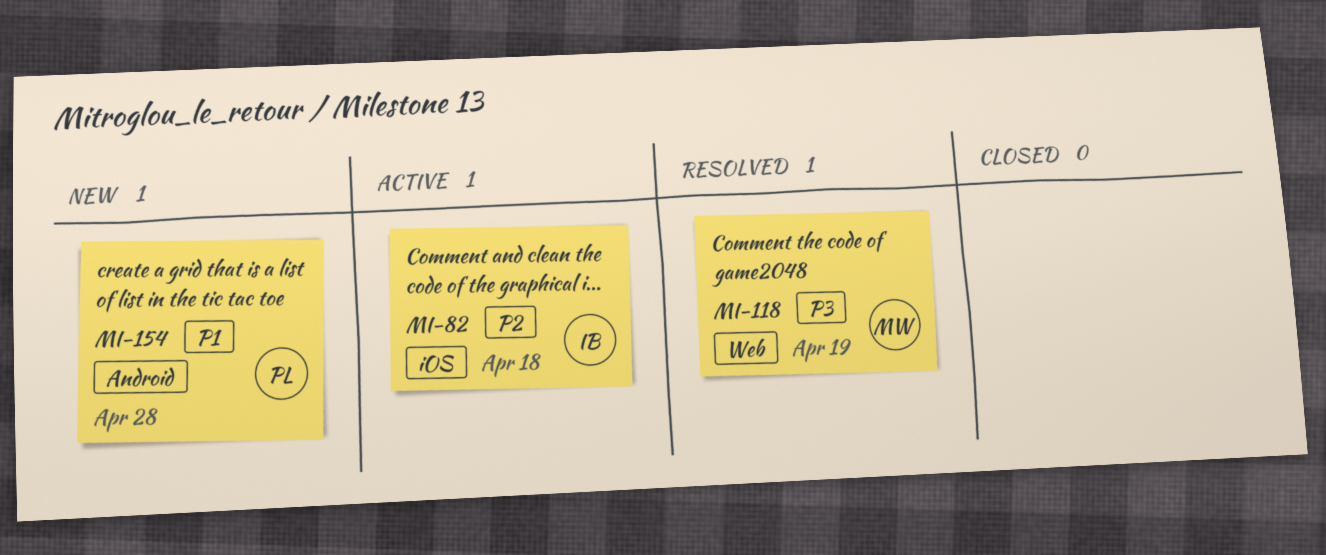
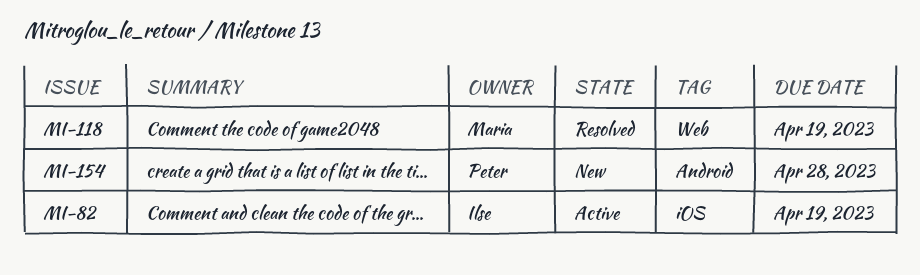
MI-82, due: Apr 18 -> Apr 19

